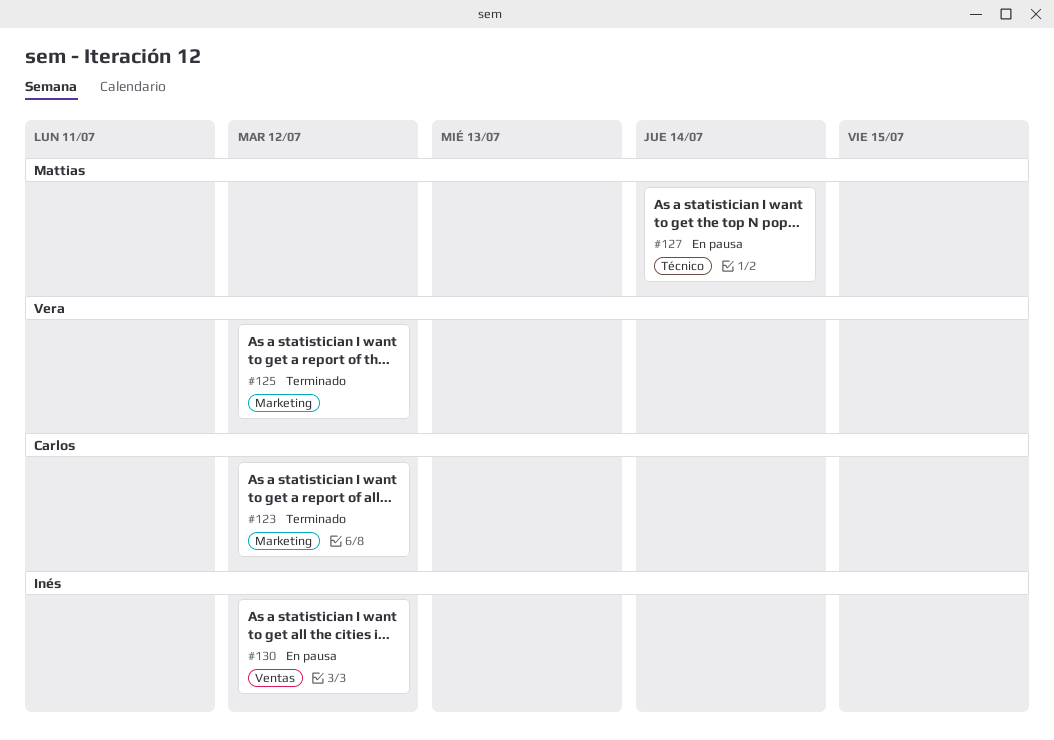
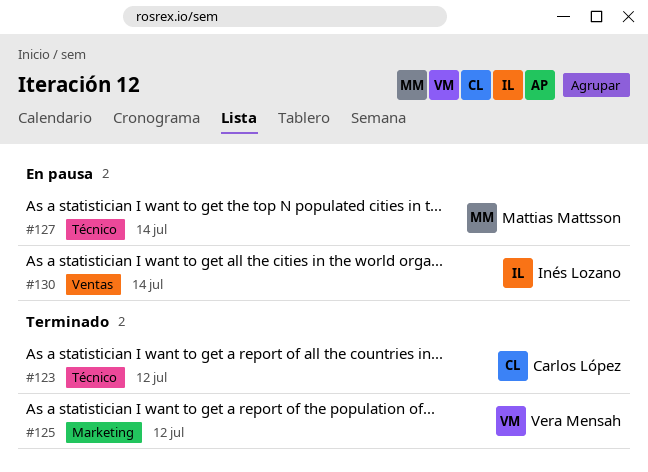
#123, label: Marketing -> Técnico
#130, due: Jul 12 -> Jul 14

